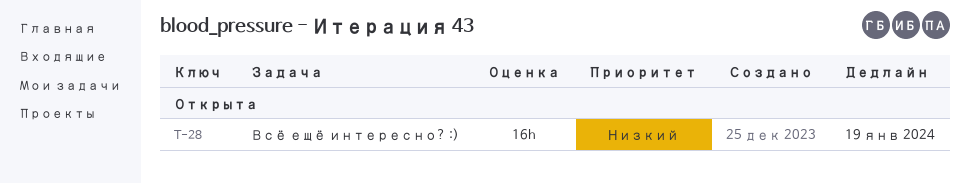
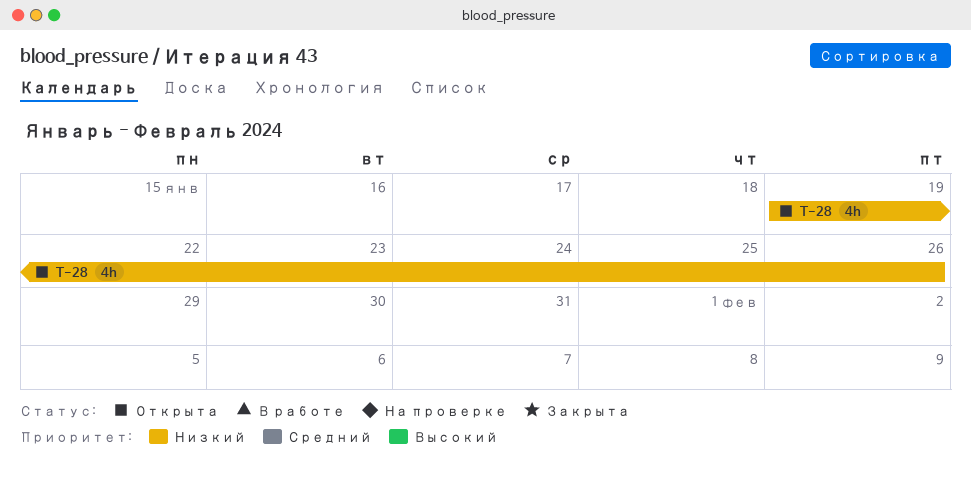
T-28, estimate: 16h -> 4h
T-28, due: Jan 19 -> Jan 26

